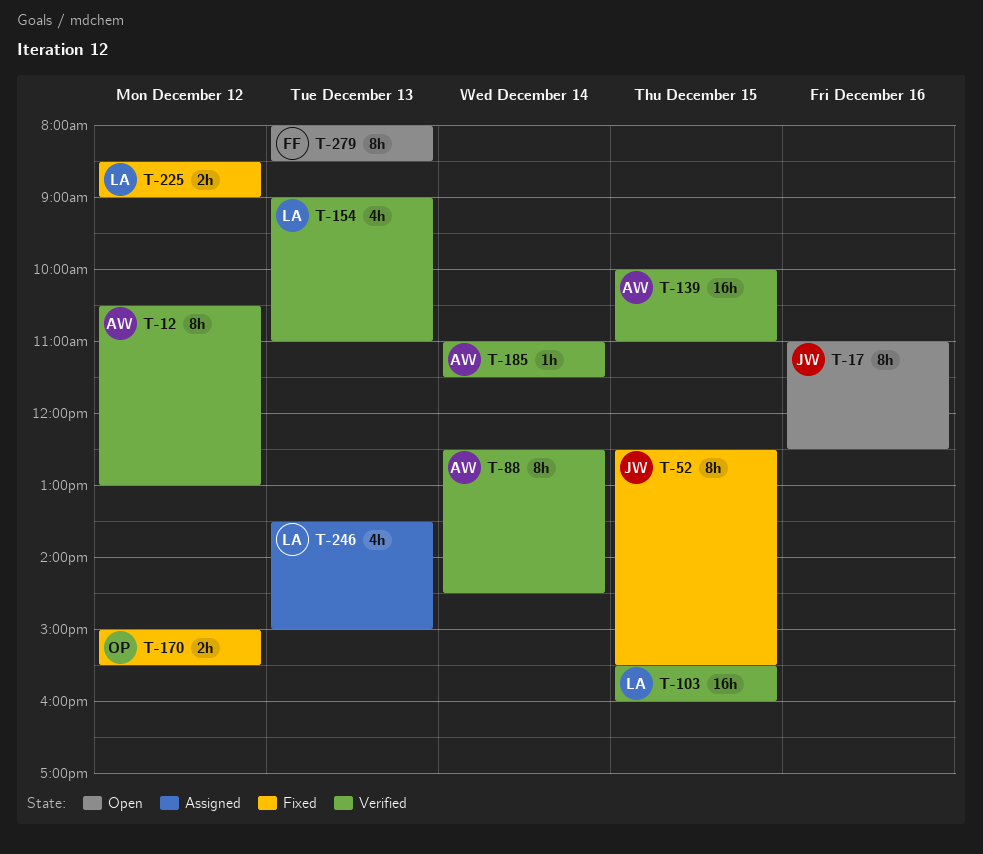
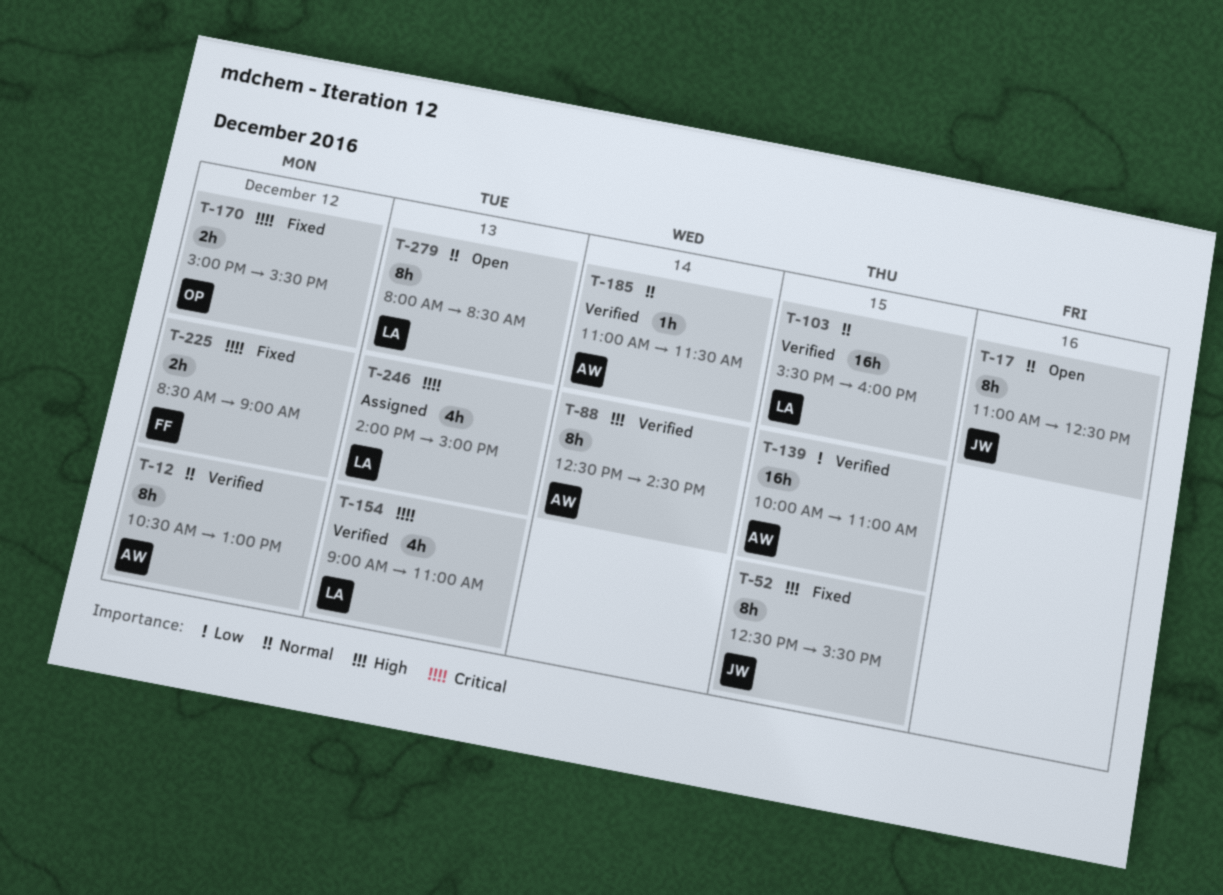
T-225, owner: LA -> FF
T-246, begins: 13:30 -> 14:00
T-279, owner: FF -> LA

